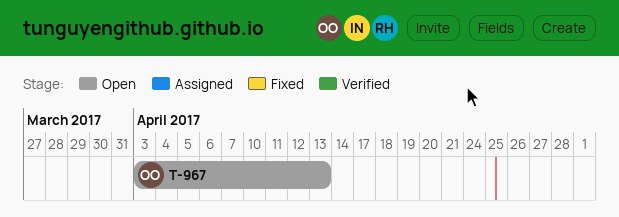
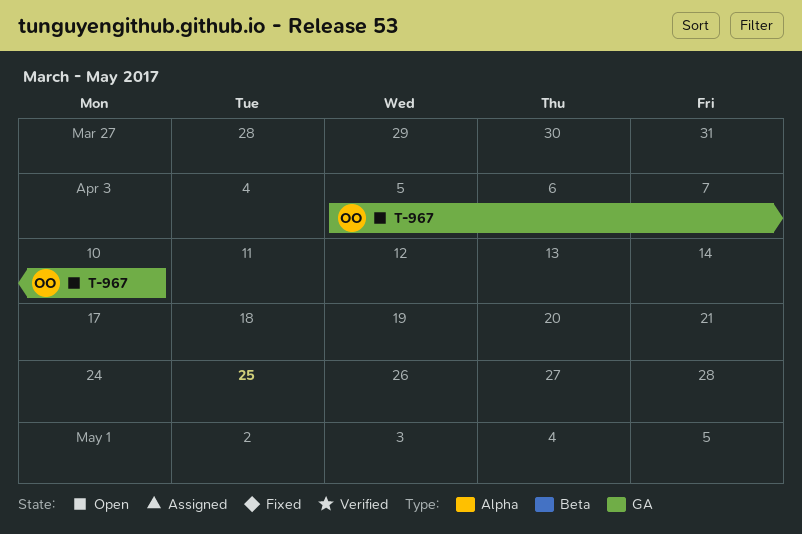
T-967, start: Apr 3 -> Apr 5
T-967, due: Apr 13 -> Apr 10

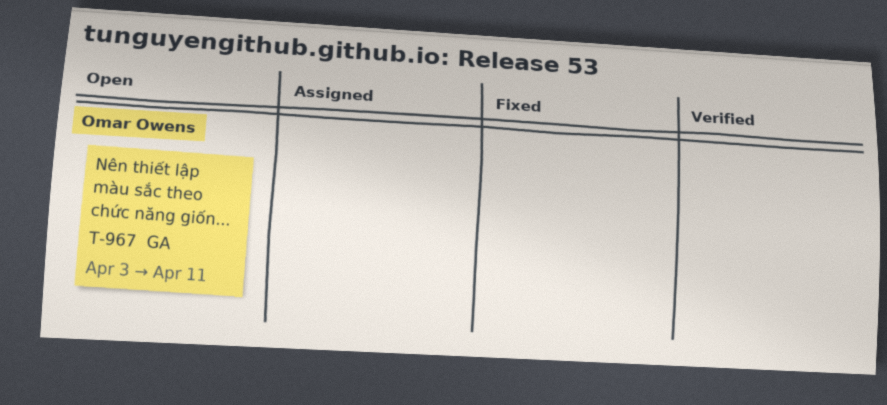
T-967, start: Apr 5 -> Apr 3
T-967, due: Apr 10 -> Apr 11

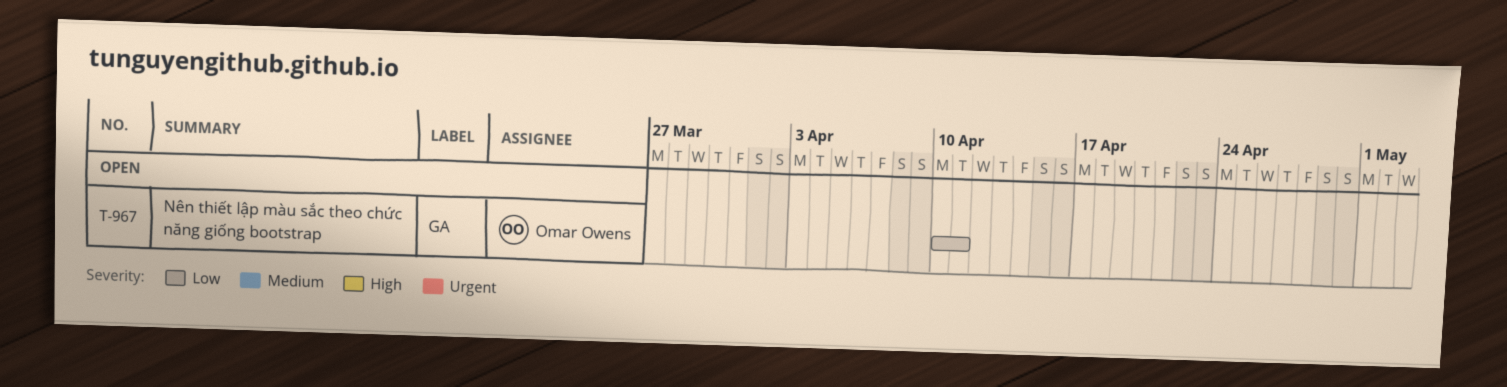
T-967, start: Apr 3 -> Apr 10

